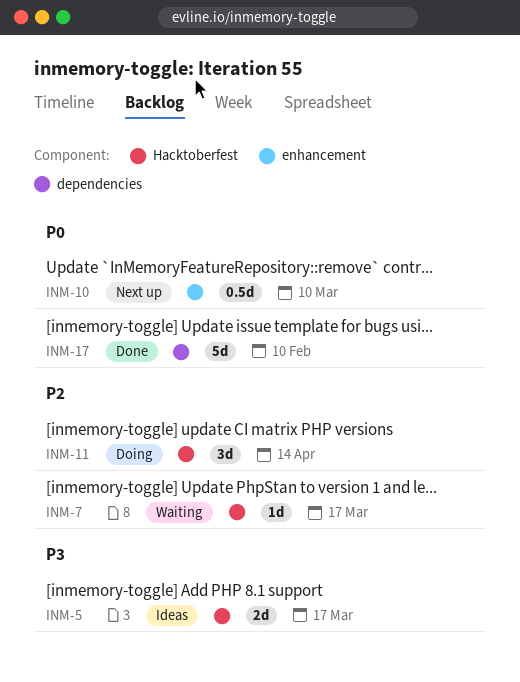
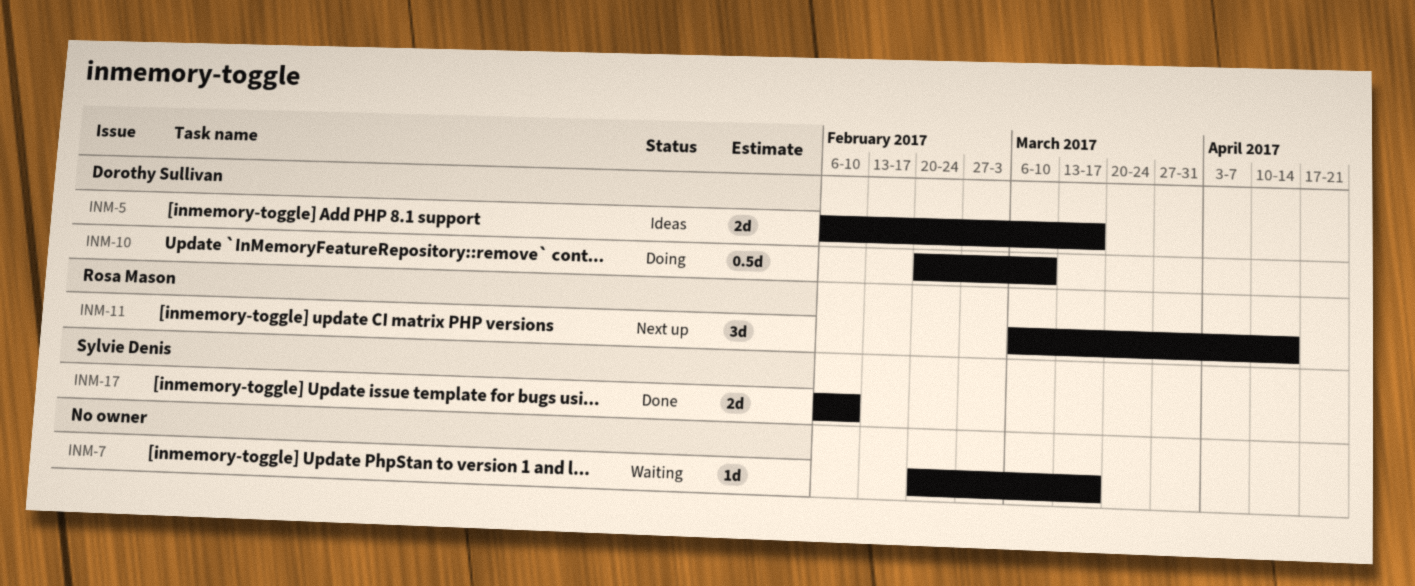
INM-10, status: Next up -> Doing
INM-11, status: Doing -> Next up
INM-17, estimate: 5d -> 2d

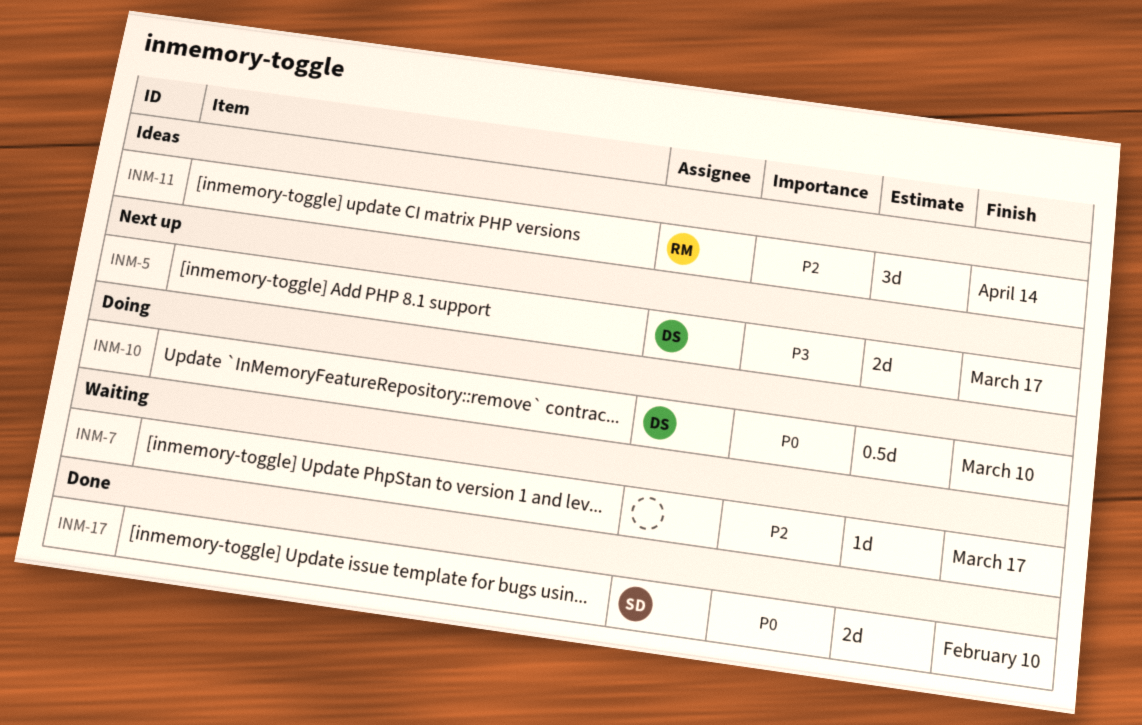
INM-5, status: Ideas -> Next up
INM-11, status: Next up -> Ideas

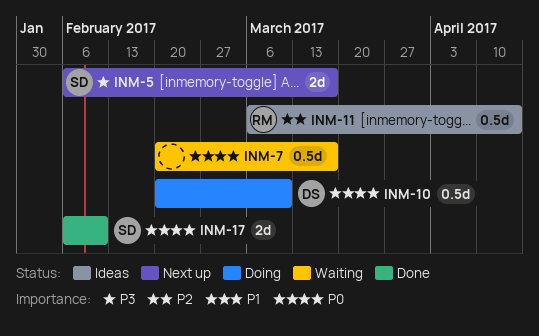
INM-5, owner: DS -> SD
INM-7, priority: P2 -> P0
INM-7, estimate: 1d -> 0.5d
INM-11, estimate: 3d -> 0.5d

